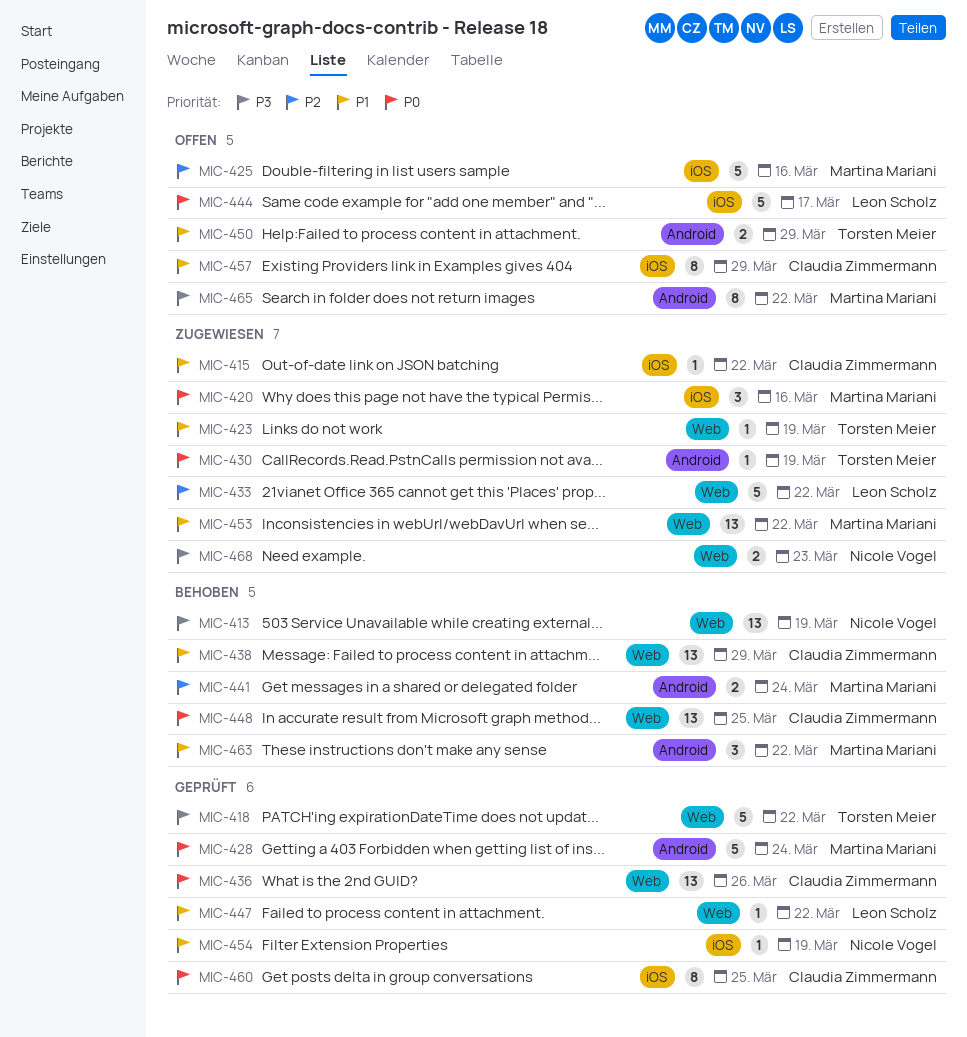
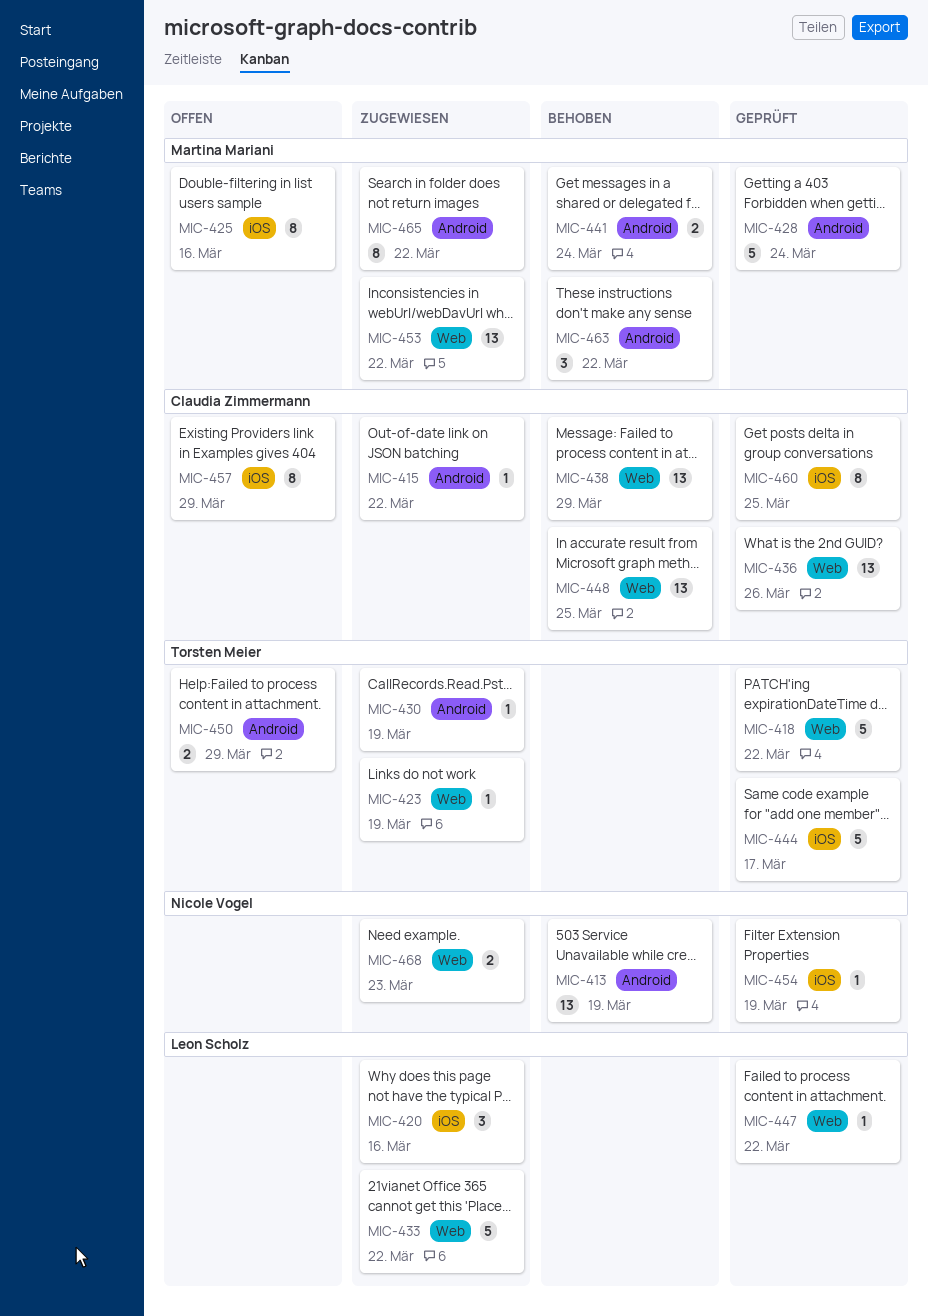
MIC-413, label: Web -> Android
MIC-415, label: iOS -> Android
MIC-420, owner: Martina Mariani -> Leon Scholz
MIC-425, estimate: 5 -> 8
MIC-444, status: Offen -> Geprüft
MIC-444, owner: Leon Scholz -> Torsten Meier
MIC-465, status: Offen -> Zugewiesen

